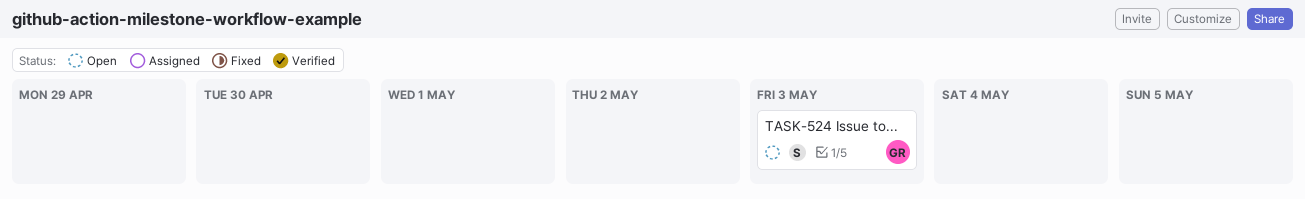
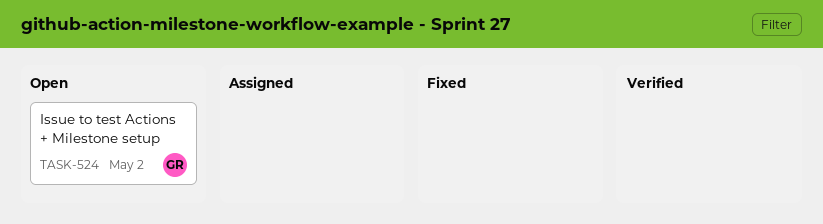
TASK-524, due: May 3 -> May 2

